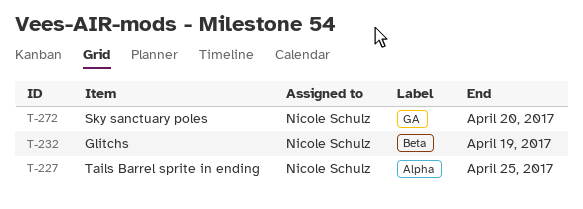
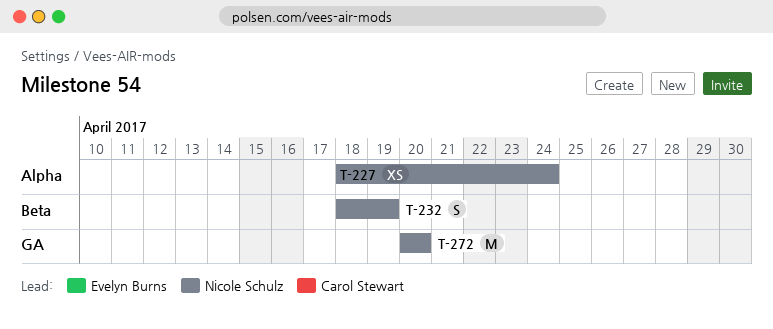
T-227, due: Apr 25 -> Apr 24

